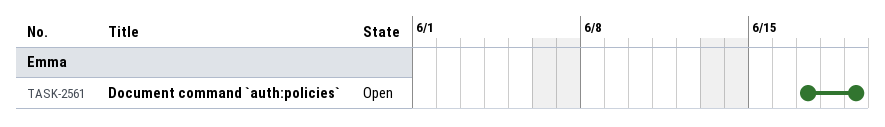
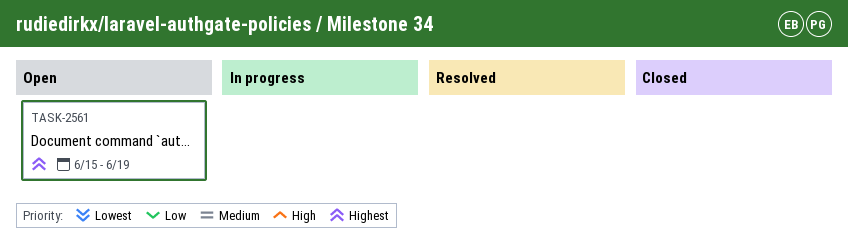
TASK-2561, start: Jun 17 -> Jun 15

